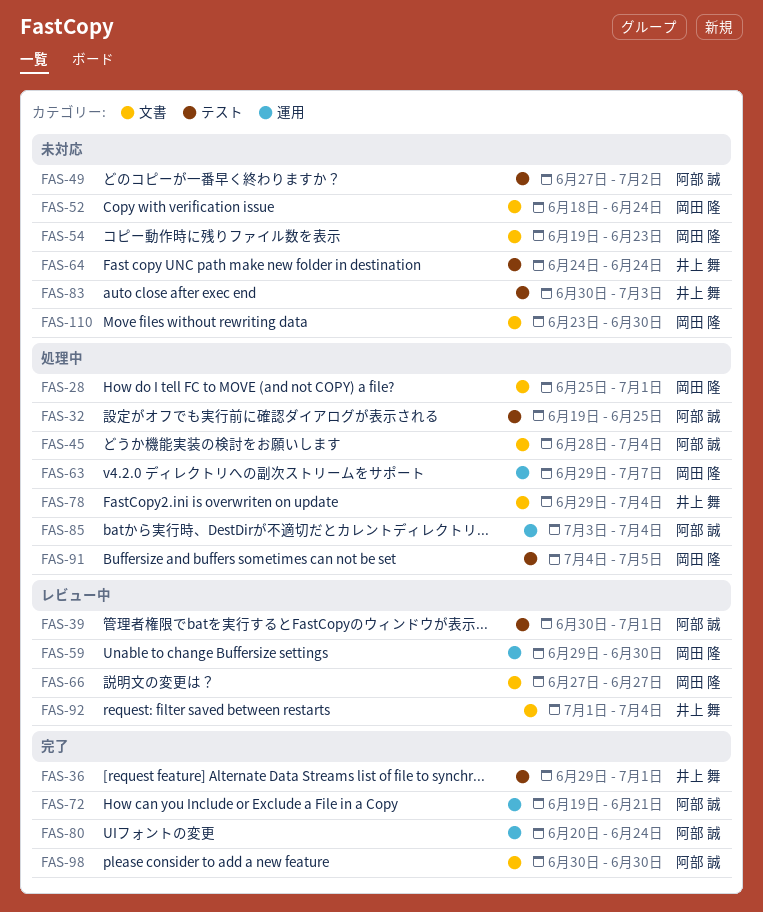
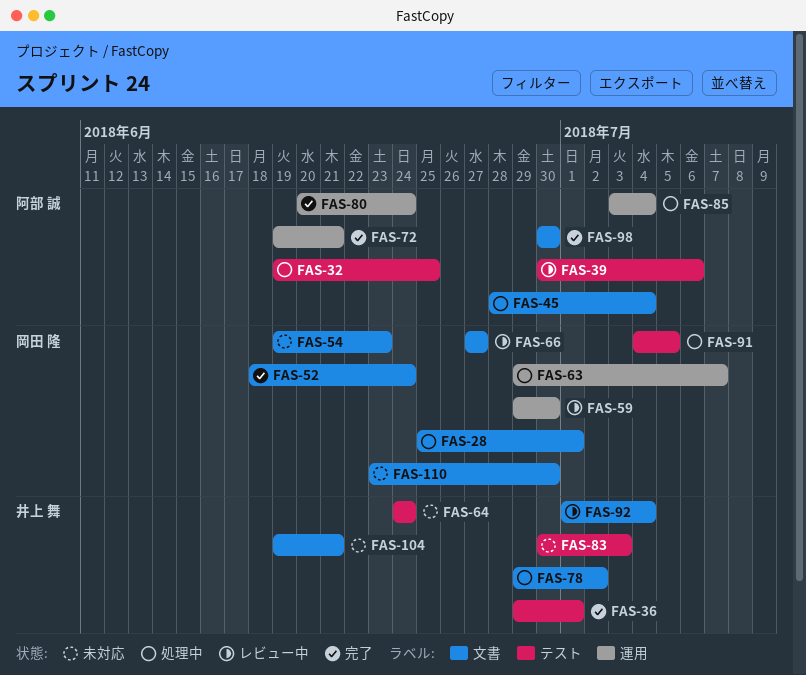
FAS-39, due: Jul 1 -> Jul 6
FAS-49: present -> none
FAS-52, status: 未対応 -> 完了
FAS-78, due: Jul 4 -> Jul 2
FAS-104: none -> present

